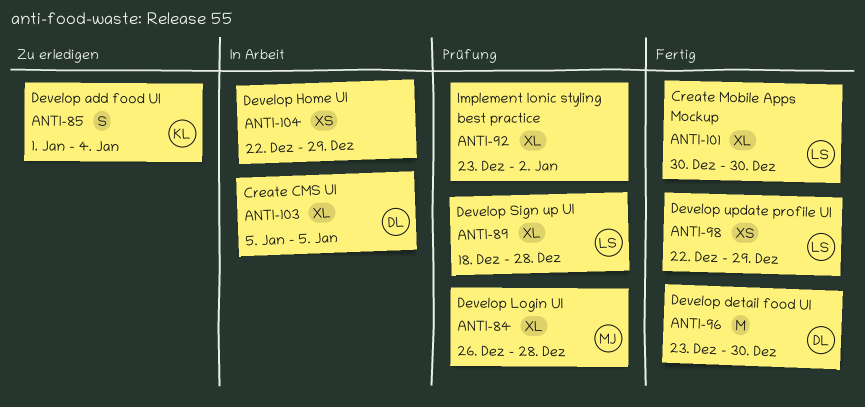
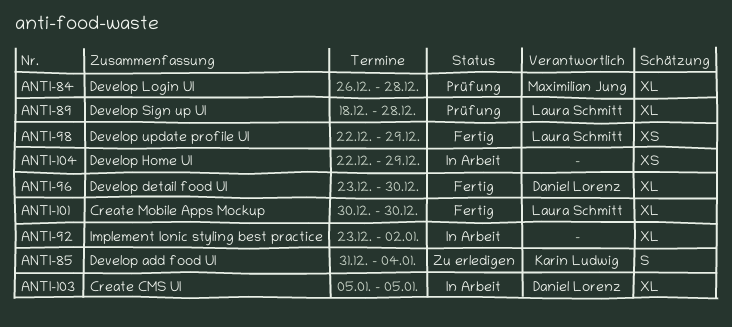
ANTI-85, start: Jan 1 -> Dec 31
ANTI-92, status: Prüfung -> In Arbeit
ANTI-96, estimate: M -> XL

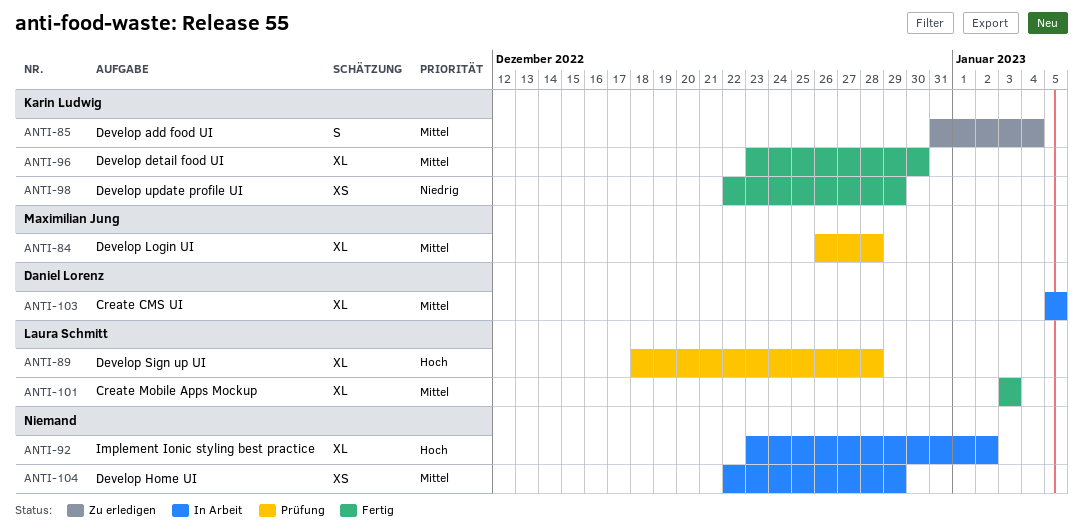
ANTI-96, owner: Daniel Lorenz -> Karin Ludwig
ANTI-98, owner: Laura Schmitt -> Karin Ludwig
ANTI-101, start: Dec 30 -> Jan 3
ANTI-101, due: Dec 30 -> Jan 3

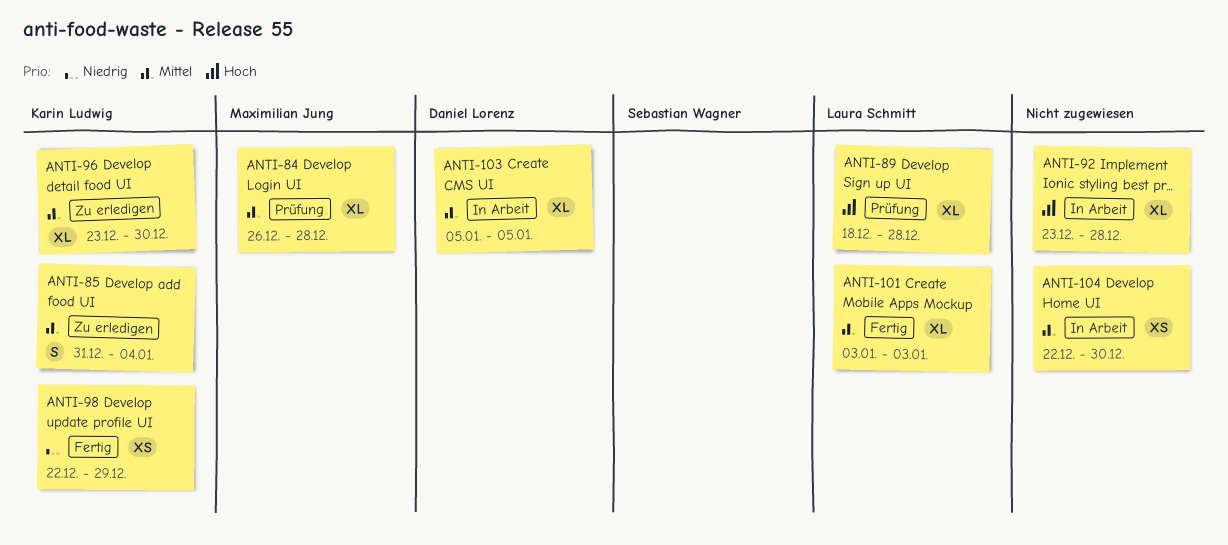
ANTI-92, due: Jan 2 -> Dec 28
ANTI-96, status: Fertig -> Zu erledigen
ANTI-104, due: Dec 29 -> Dec 30

